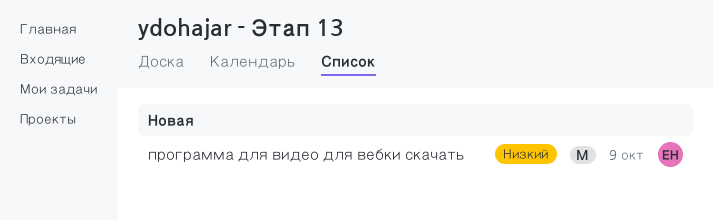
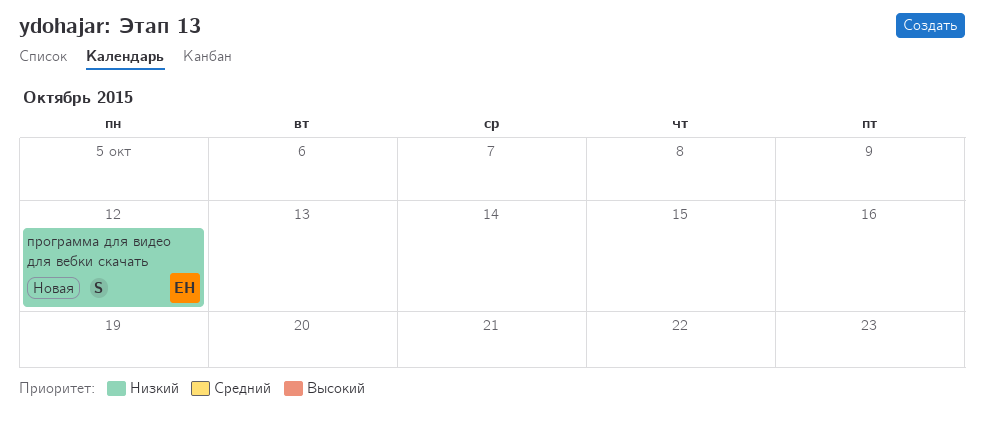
программа для видео для вебки скачать, estimate: M -> S
программа для видео для вебки скачать, due: Oct 9 -> Oct 12

